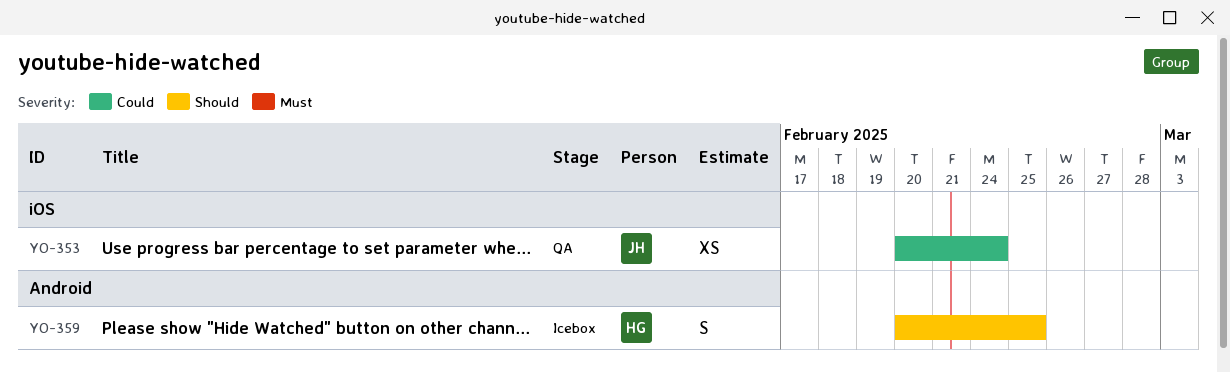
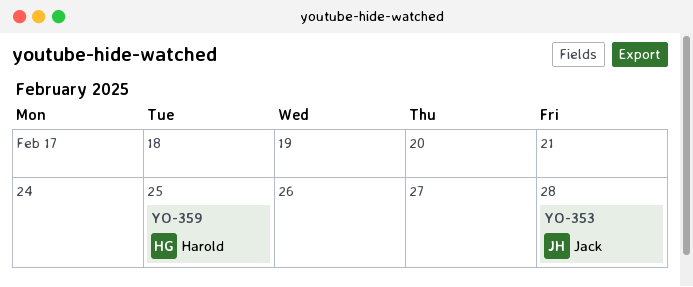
YO-353, due: Feb 24 -> Feb 28

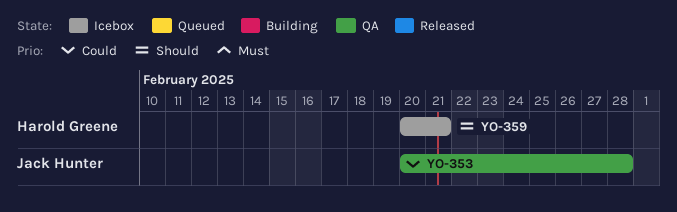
YO-359, due: Feb 25 -> Feb 21

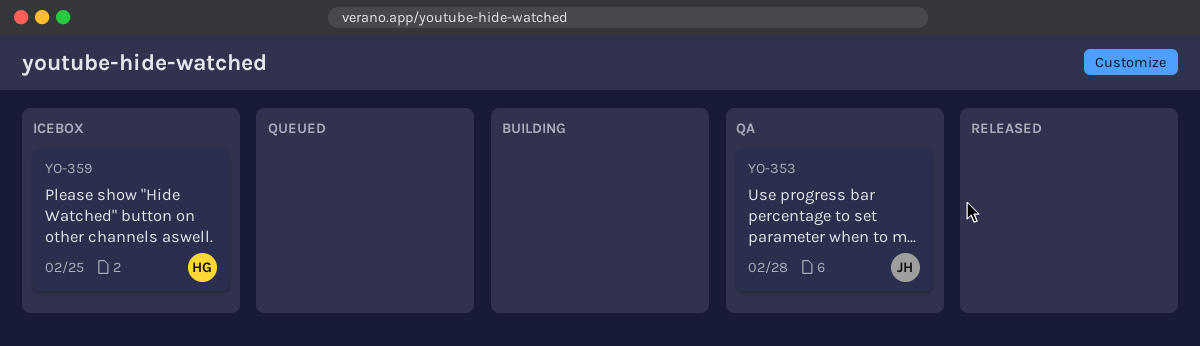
YO-359, due: Feb 21 -> Feb 25

